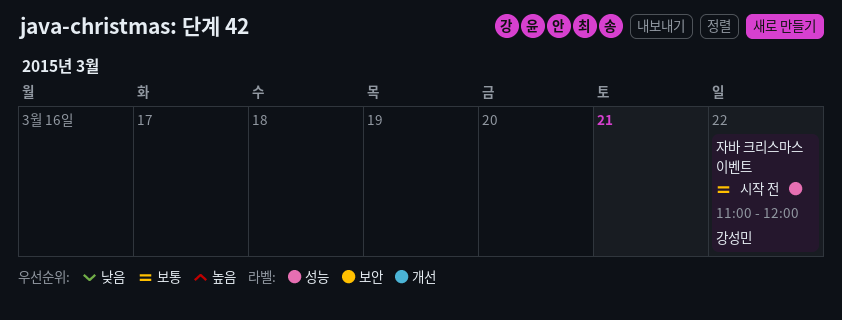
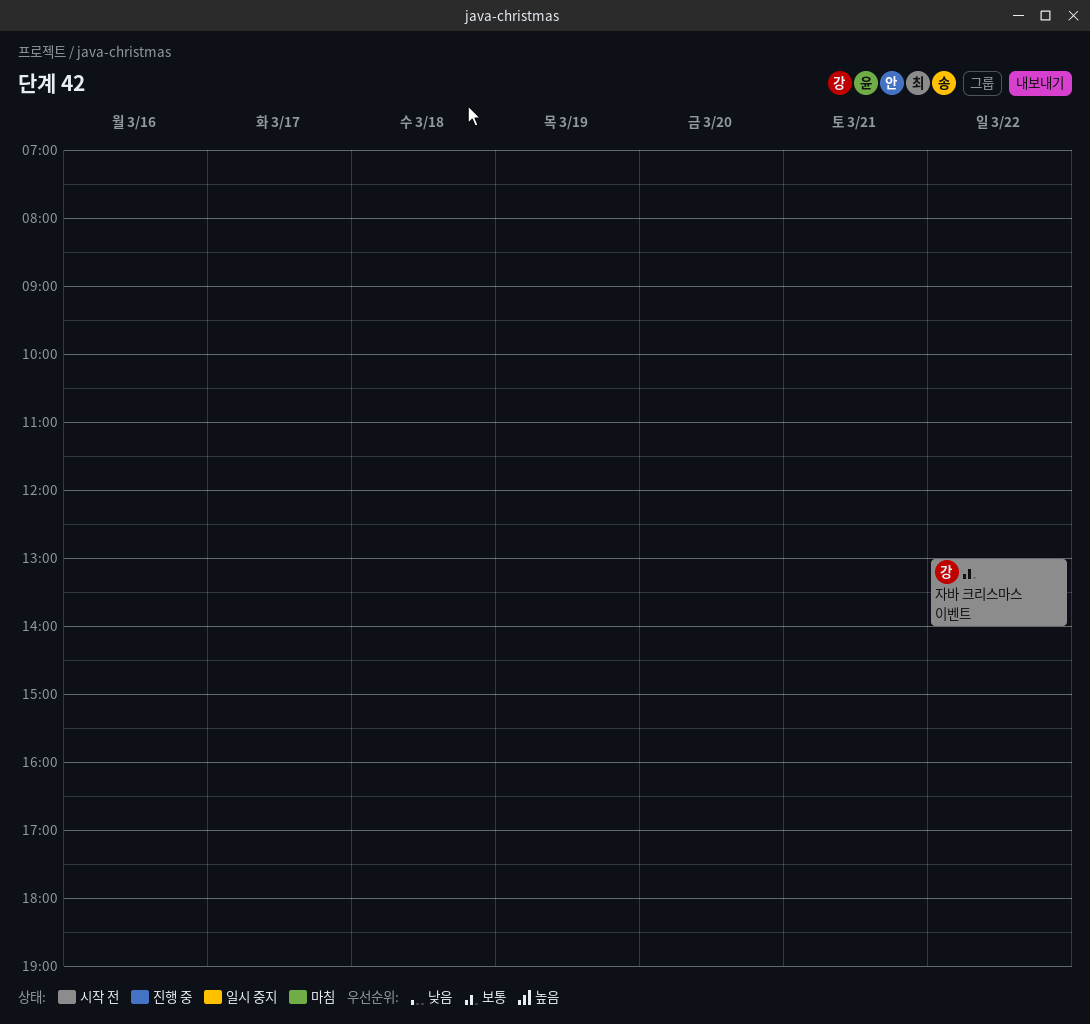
자바 크리스마스 이벤트, begins: 11:00 -> 13:00
자바 크리스마스 이벤트, ends: 12:00 -> 14:00

